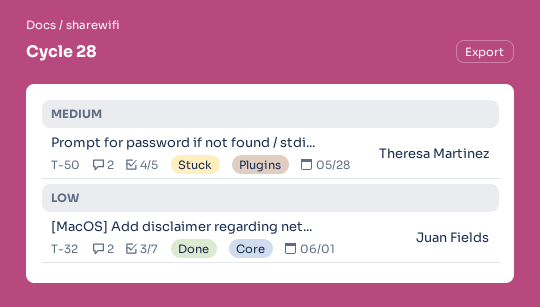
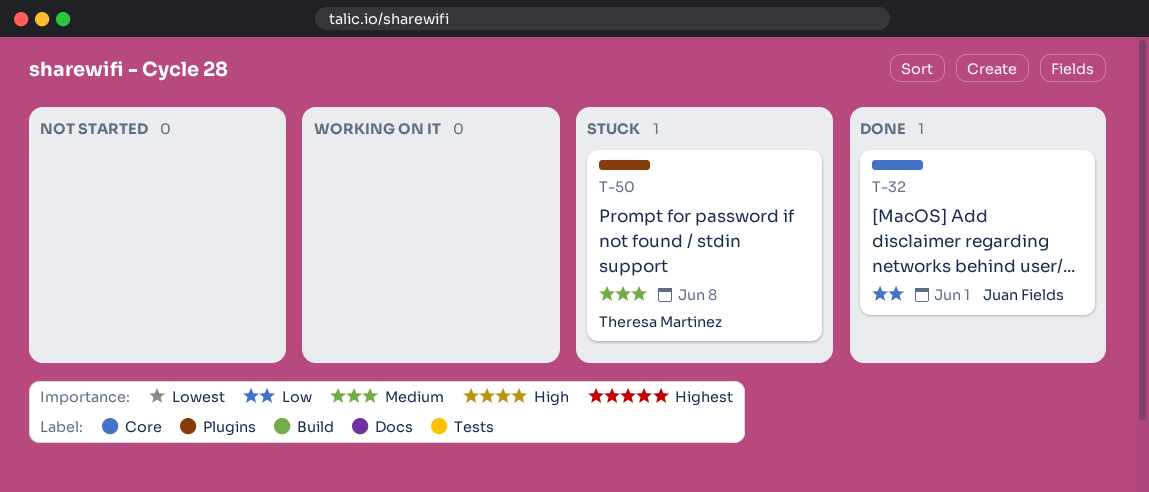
T-50, due: May 28 -> Jun 8

